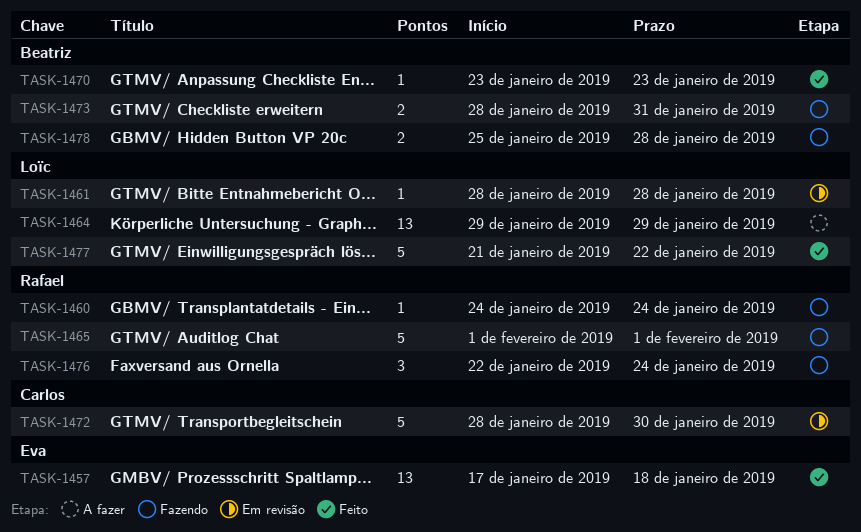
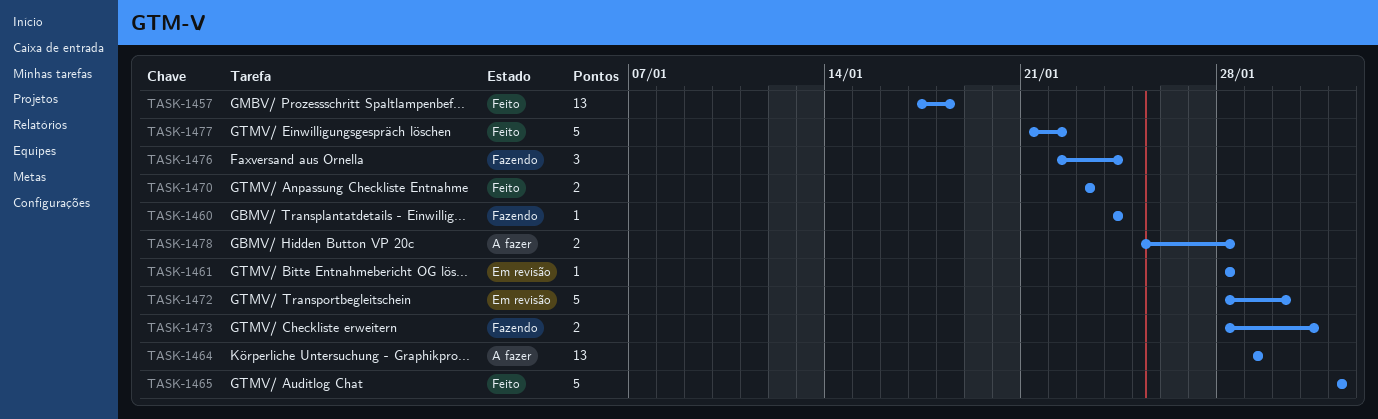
TASK-1465, status: Fazendo -> Feito
TASK-1470, estimate: 1 -> 2
TASK-1478, status: Fazendo -> A fazer

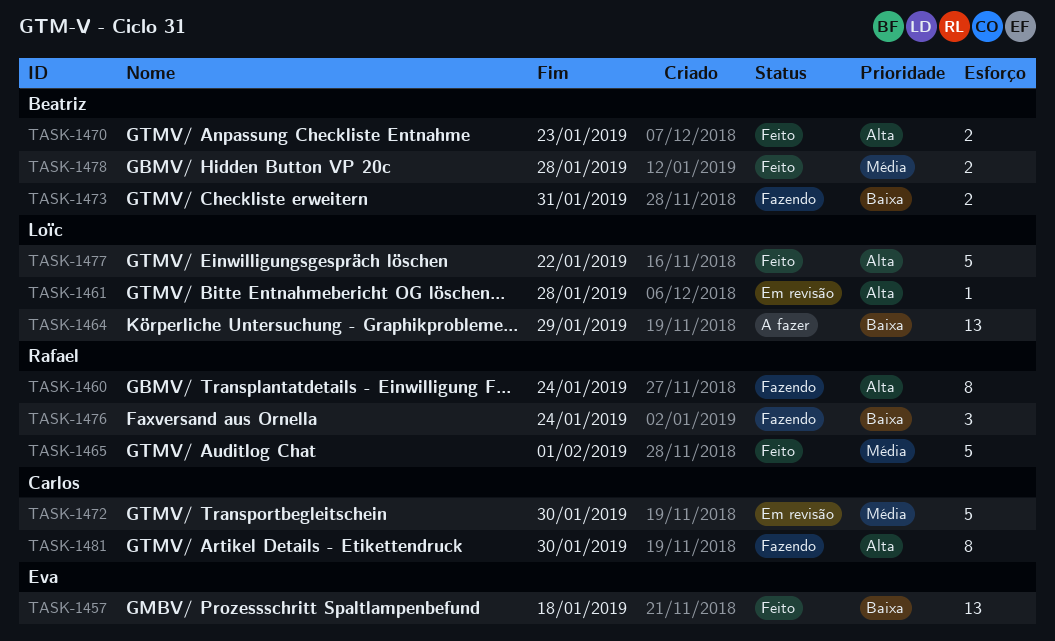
TASK-1460, estimate: 1 -> 8
TASK-1478, status: A fazer -> Feito
TASK-1481: none -> present

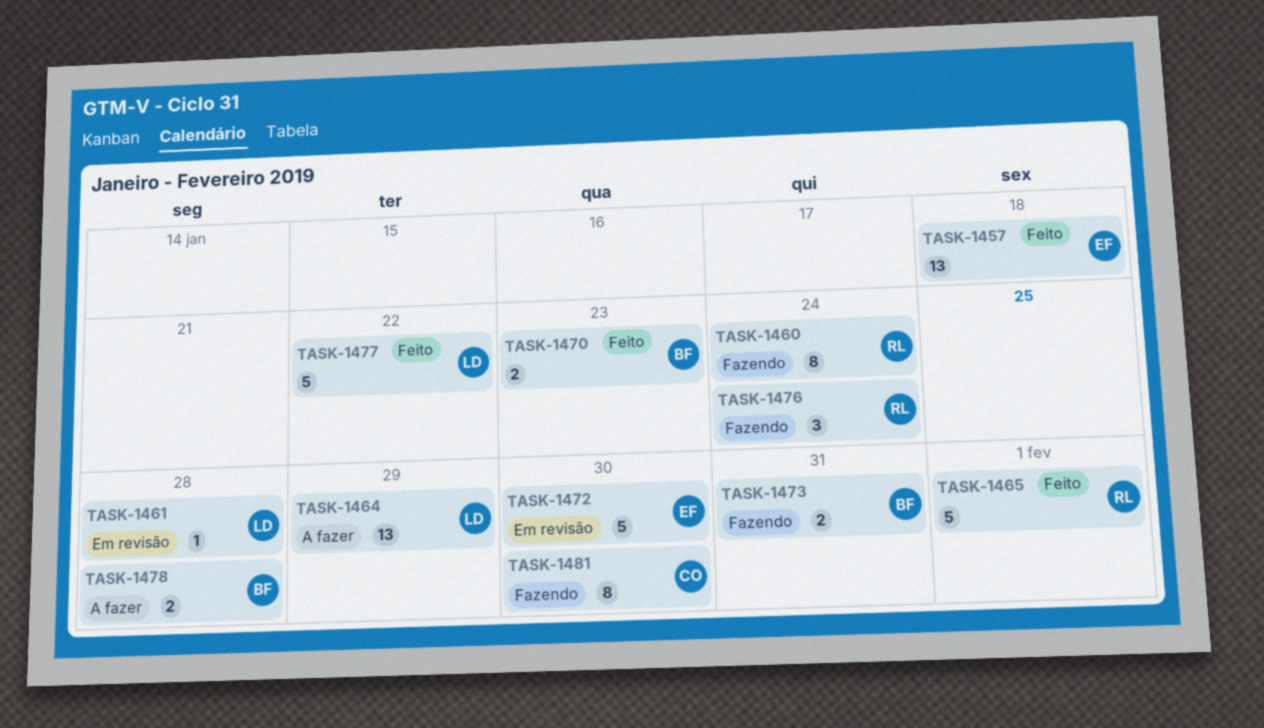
TASK-1472, owner: Carlos -> Eva
TASK-1478, status: Feito -> A fazer

